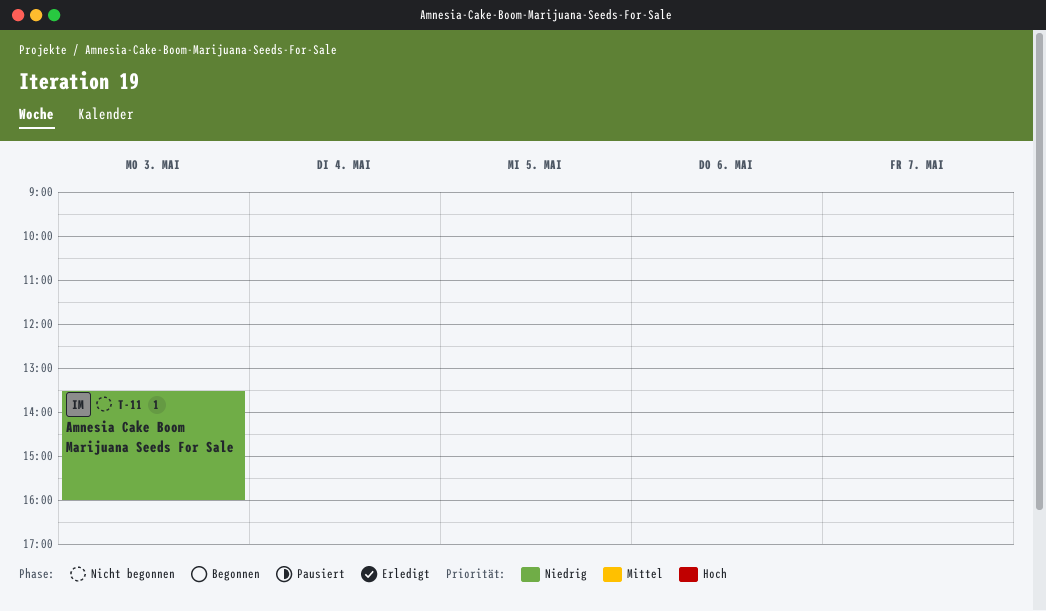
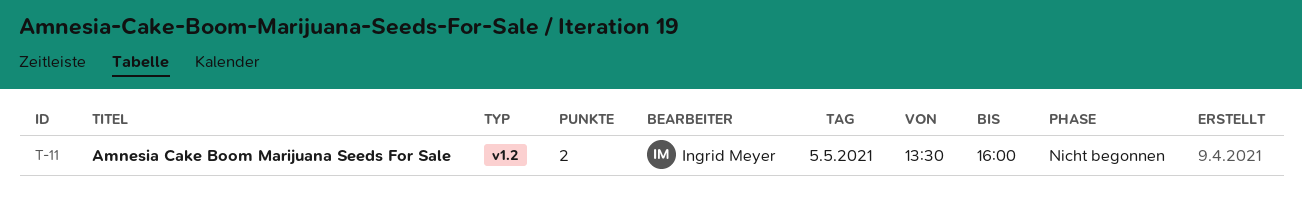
T-11, estimate: 1 -> 2
T-11, day: May 3 -> May 5

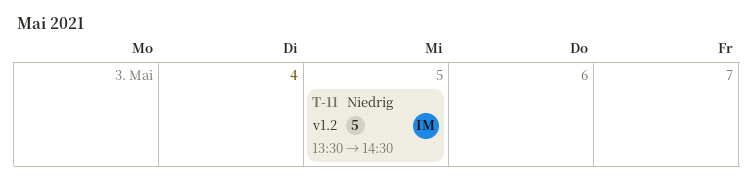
T-11, estimate: 2 -> 5
T-11, ends: 16:00 -> 14:30

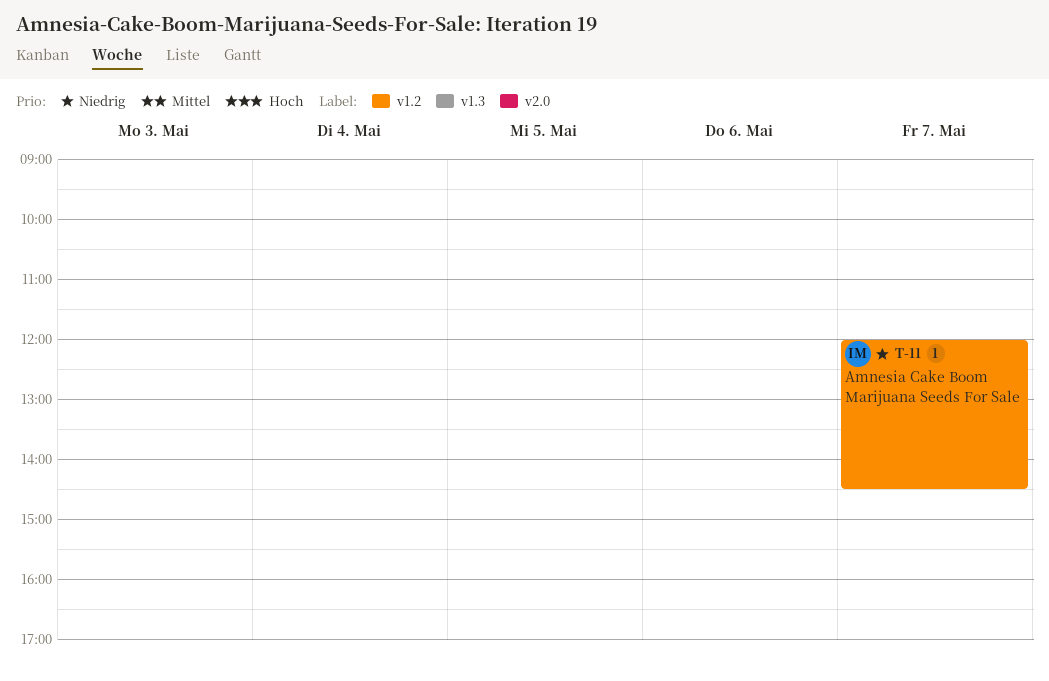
T-11, estimate: 5 -> 1
T-11, day: May 5 -> May 7
T-11, begins: 13:30 -> 12:00

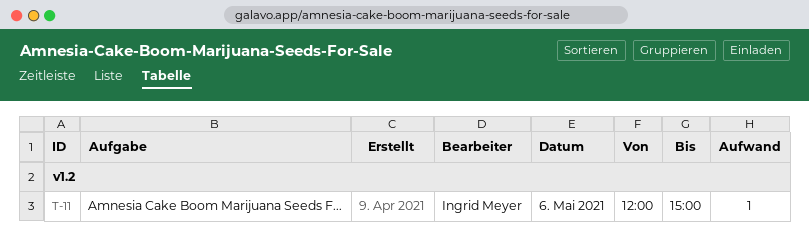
T-11, day: May 7 -> May 6
T-11, ends: 14:30 -> 15:00

